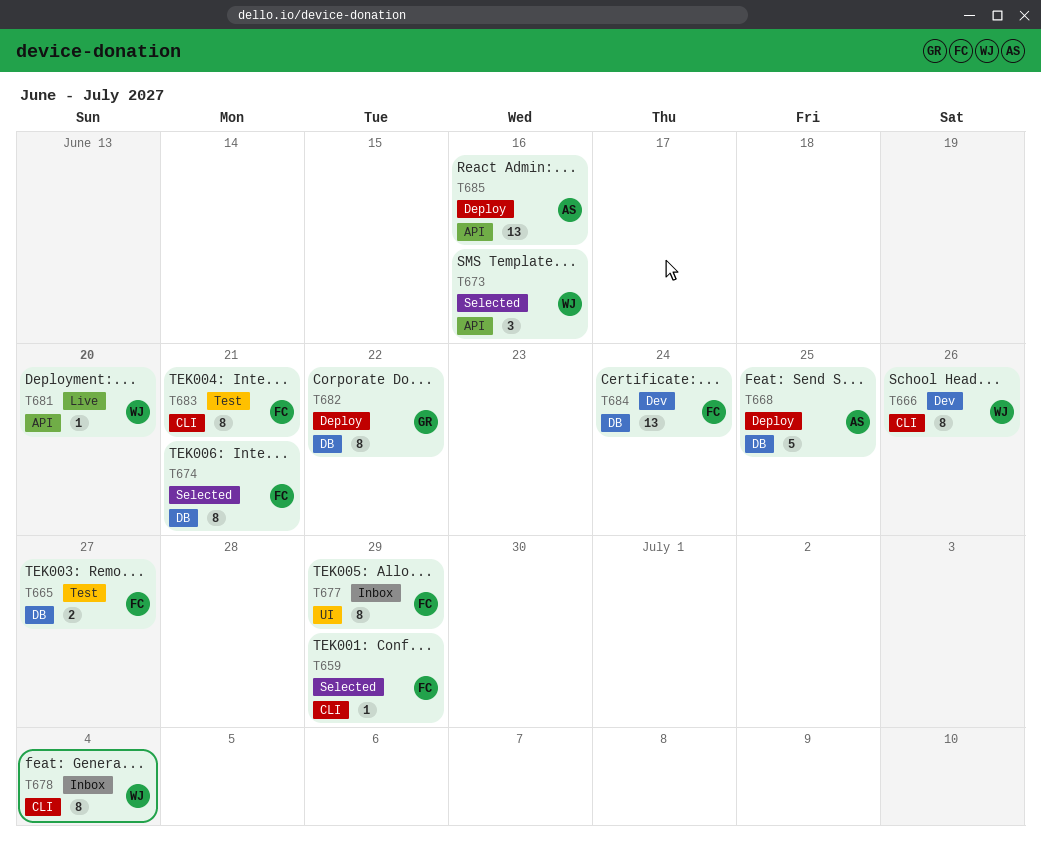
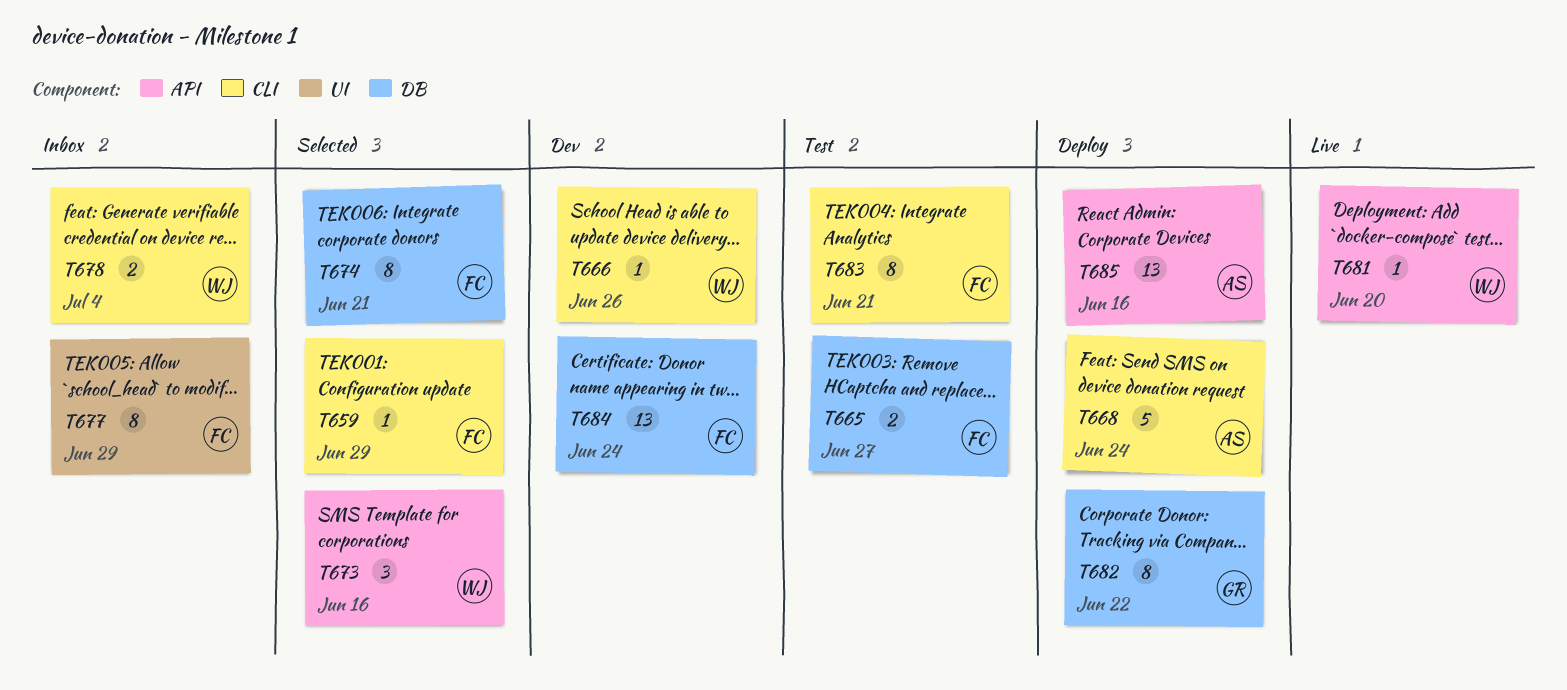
T666, estimate: 8 -> 1
T668, label: DB -> CLI
T668, due: Jun 25 -> Jun 24
T678, estimate: 8 -> 2

